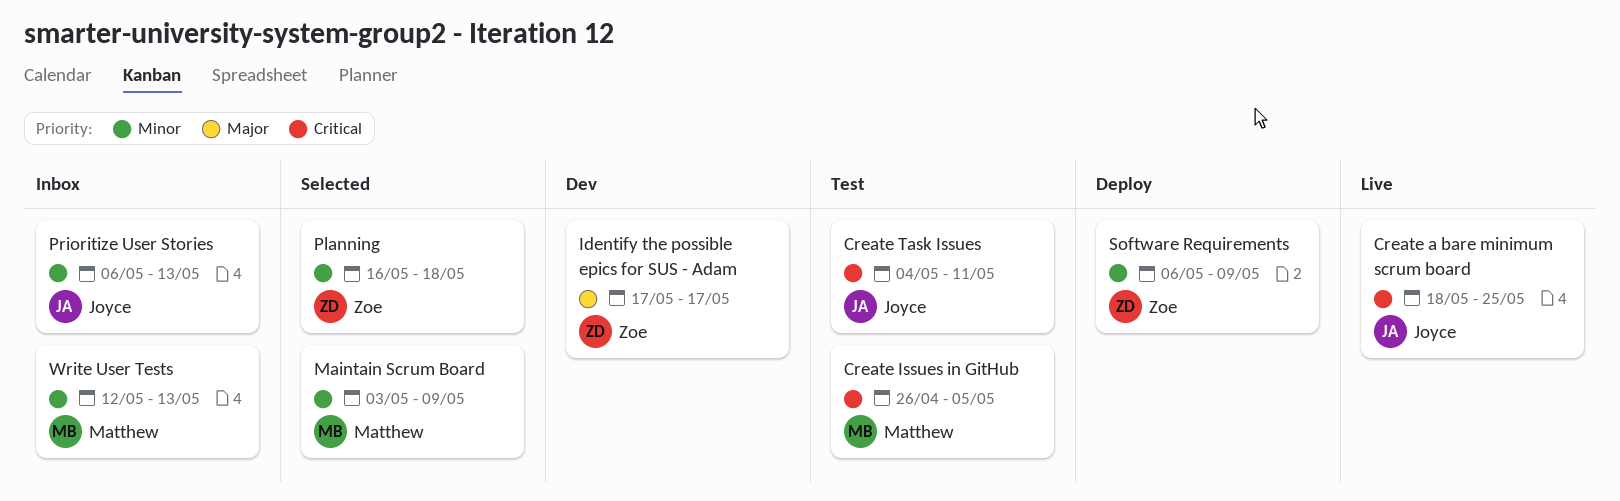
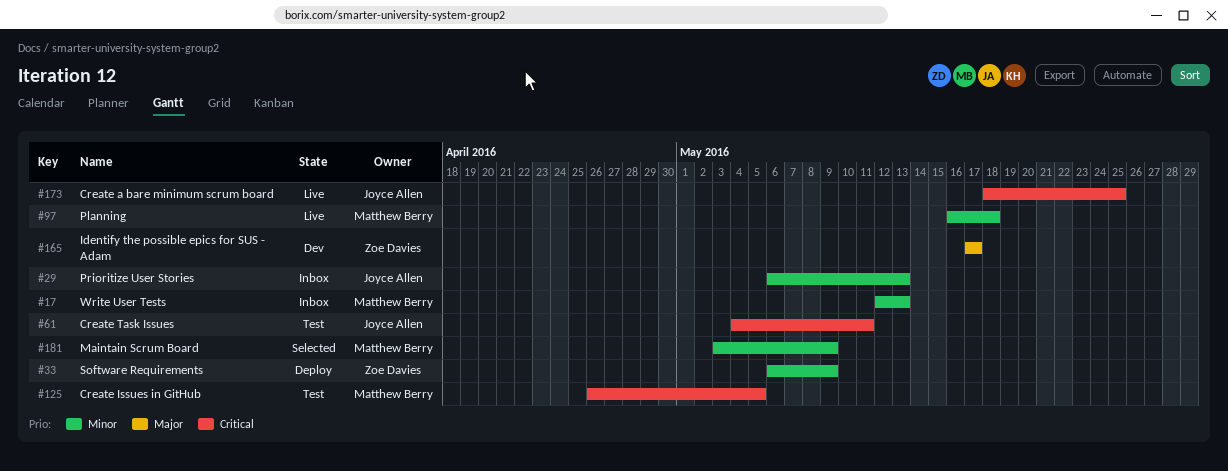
Planning, status: Selected -> Live
Planning, owner: Zoe Davies -> Matthew Berry

